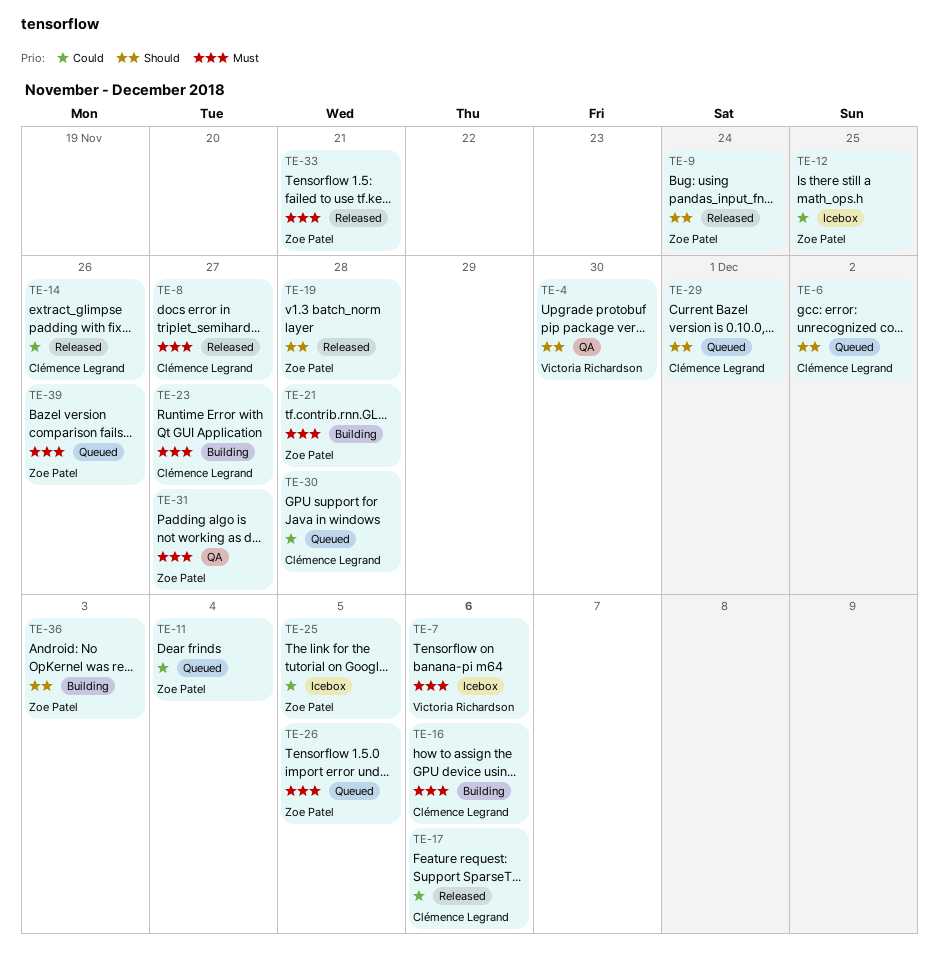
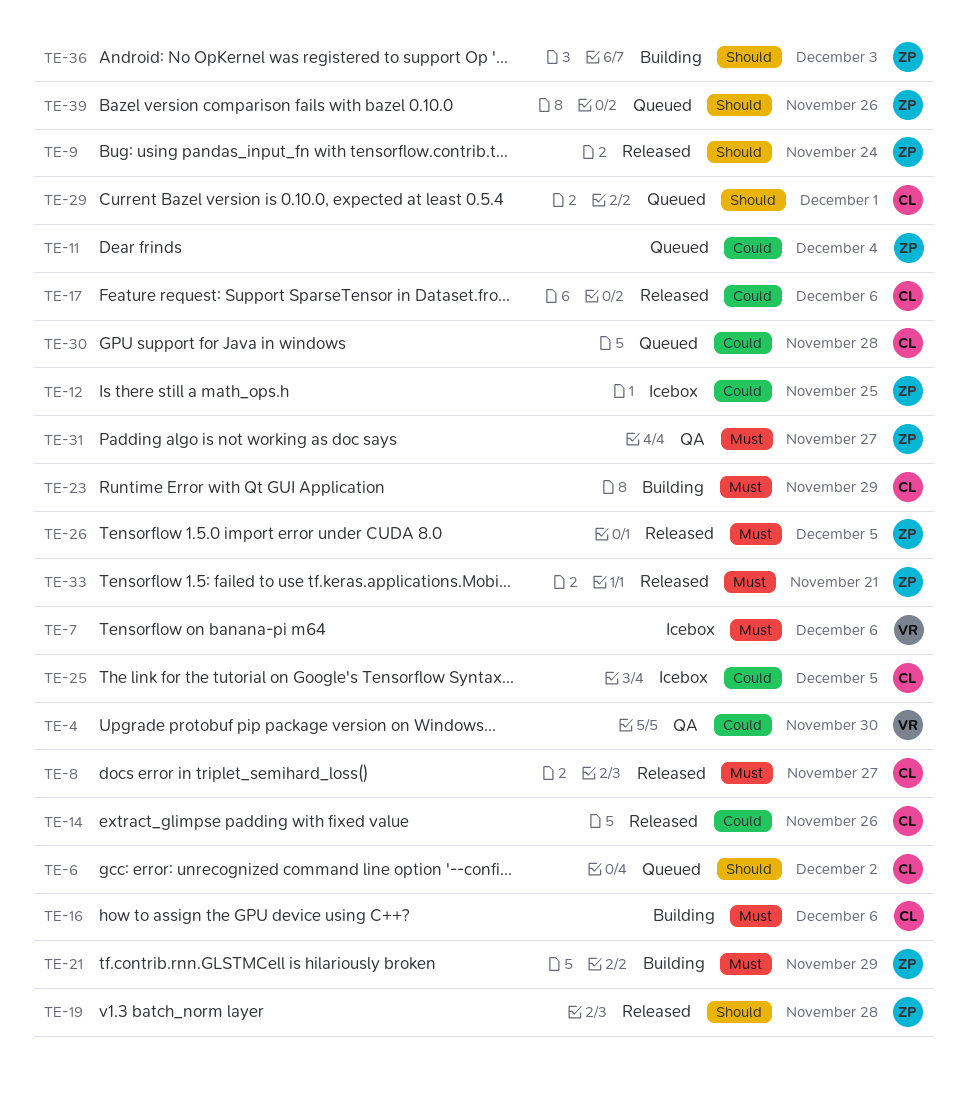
TE-4, priority: Should -> Could
TE-21, due: Nov 28 -> Nov 29
TE-23, due: Nov 27 -> Nov 29
TE-25, owner: Zoe Patel -> Clémence Legrand
TE-26, status: Queued -> Released
TE-39, priority: Must -> Should

